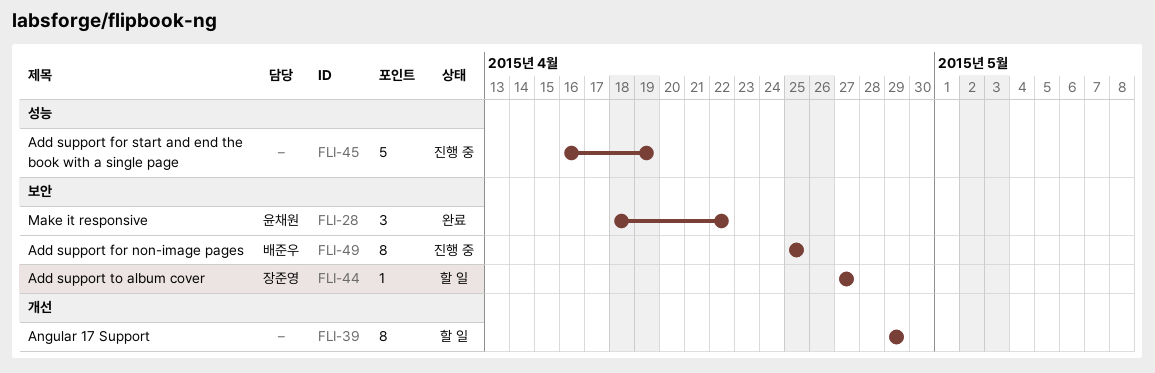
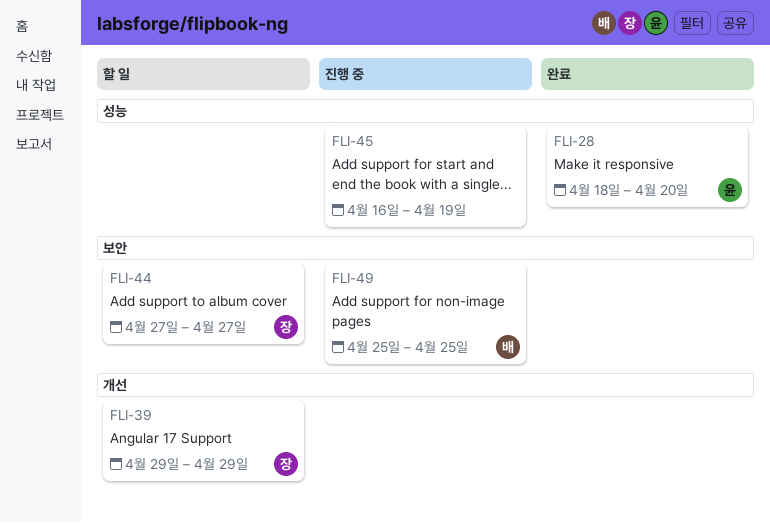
FLI-28, label: 보안 -> 성능
FLI-28, due: Apr 22 -> Apr 20
FLI-39, owner: none -> 장준영

